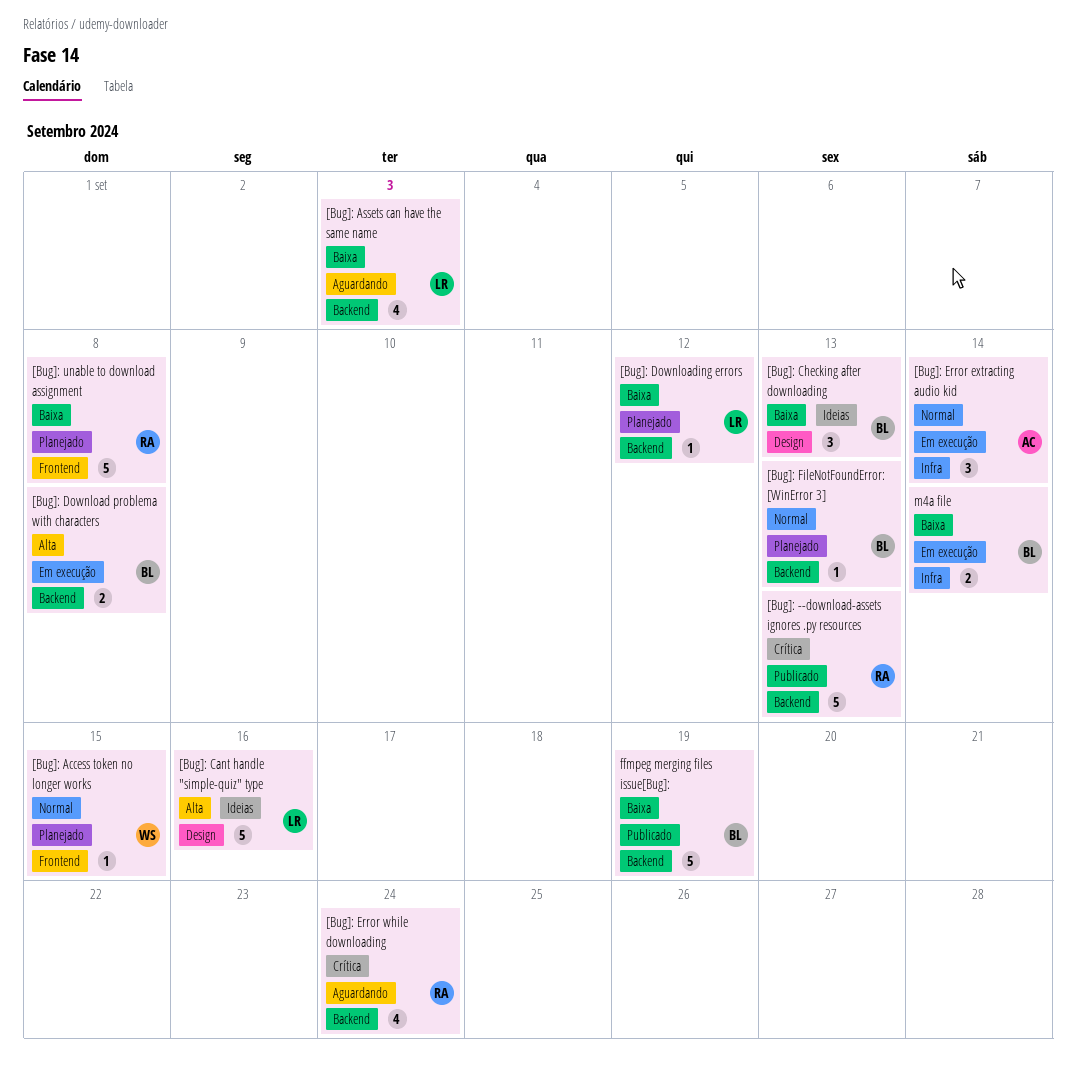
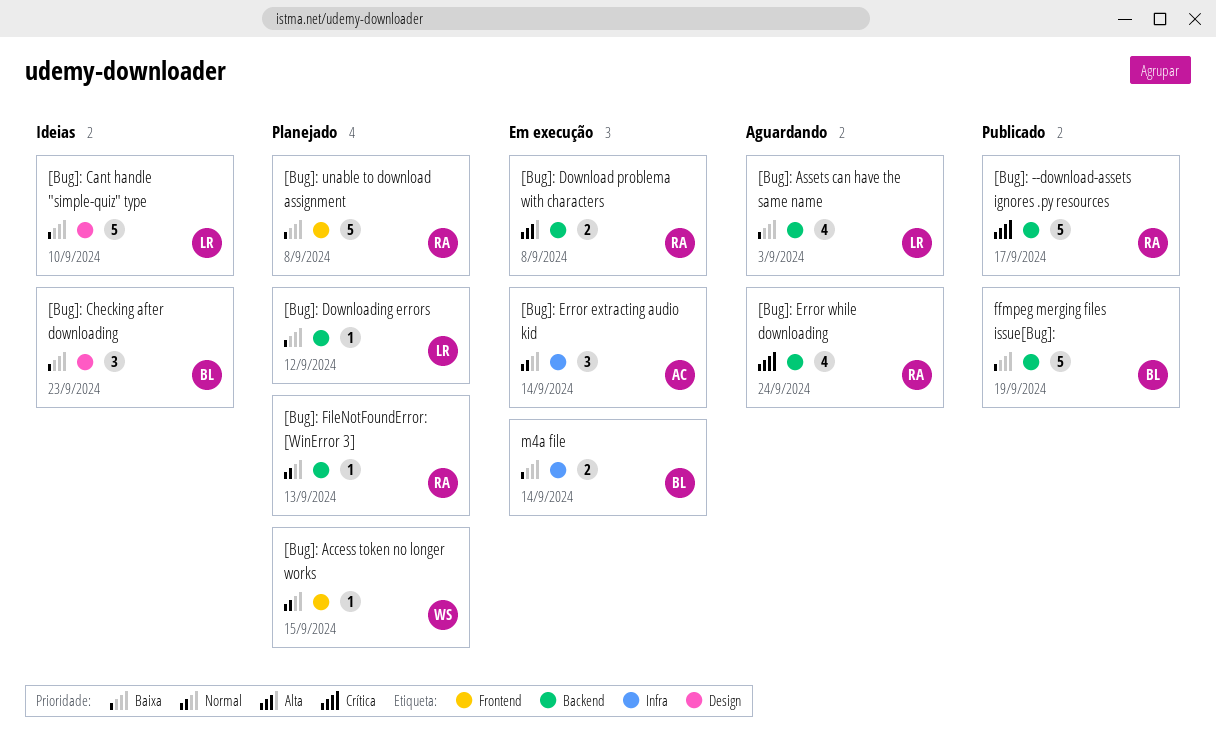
[Bug]: --download-assets ignores .py resources, due: Sep 13 -> Sep 17
[Bug]: Cant handle "simple-quiz" type, priority: Alta -> Baixa
[Bug]: Cant handle "simple-quiz" type, due: Sep 16 -> Sep 10
[Bug]: Checking after downloading, due: Sep 13 -> Sep 23
[Bug]: Download problema with characters, owner: BL -> RA
[Bug]: FileNotFoundError: [WinError 3], owner: BL -> RA

